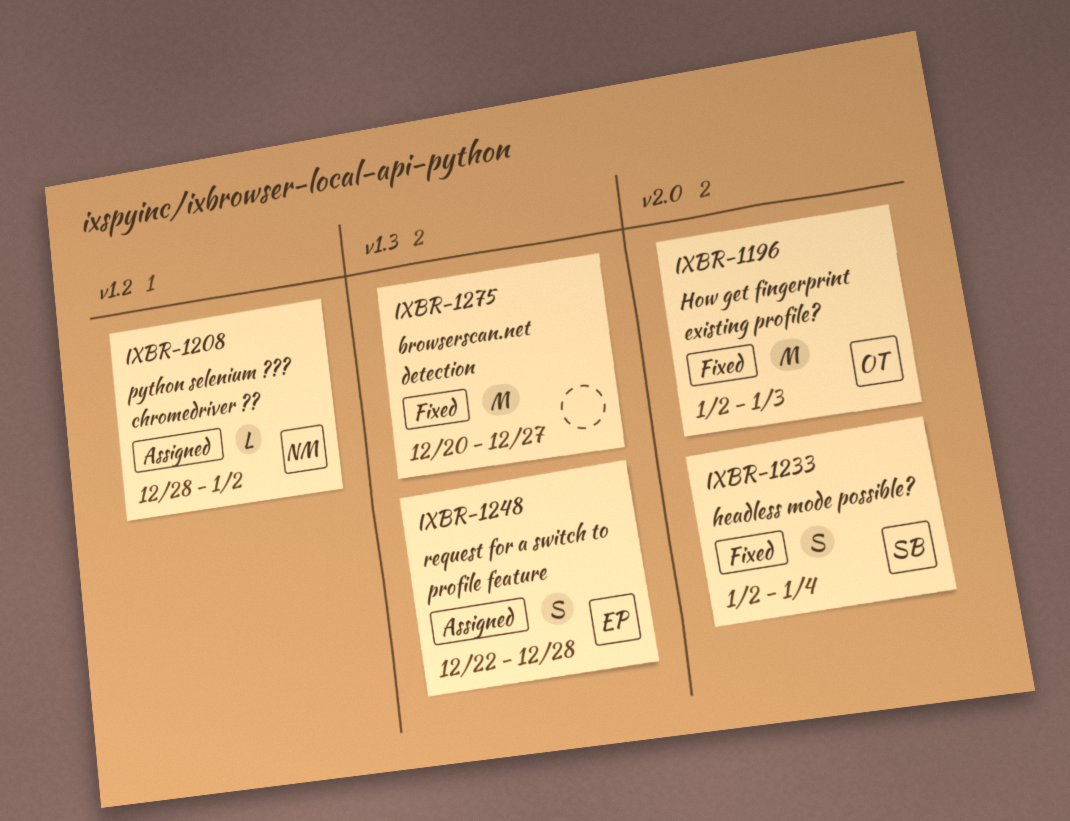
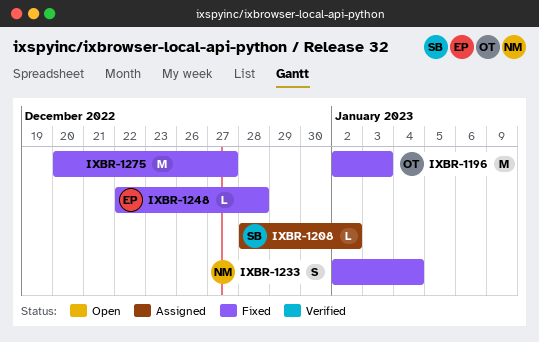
IXBR-1208, owner: NM -> SB
IXBR-1233, owner: SB -> NM
IXBR-1248, status: Assigned -> Fixed
IXBR-1248, estimate: S -> L

